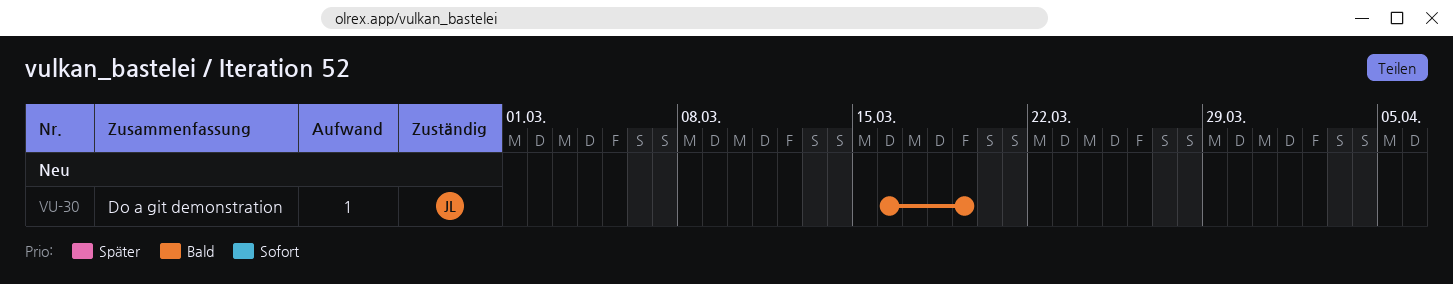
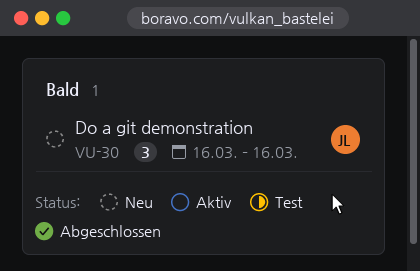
VU-30, estimate: 1 -> 3
VU-30, due: Mar 19 -> Mar 16

